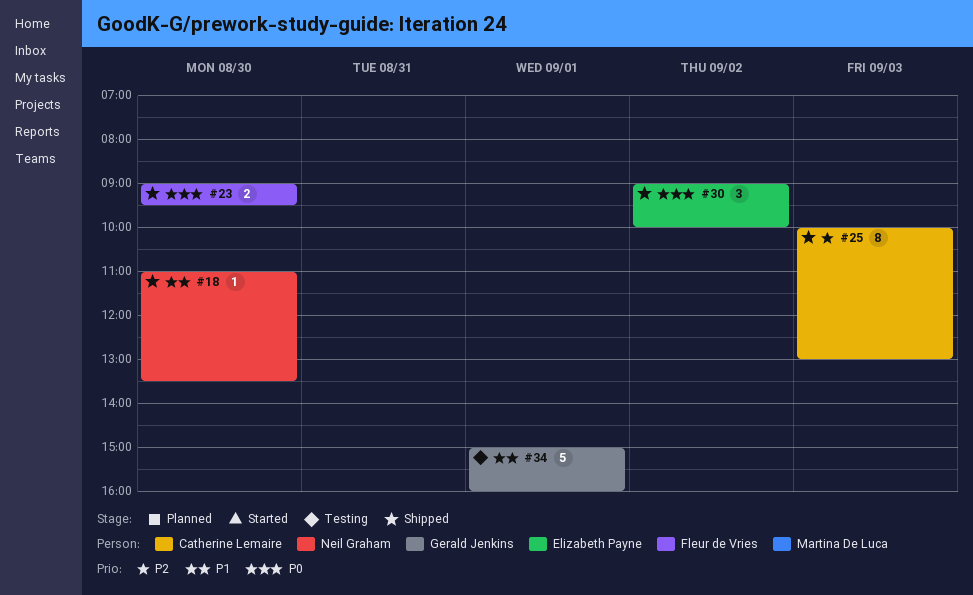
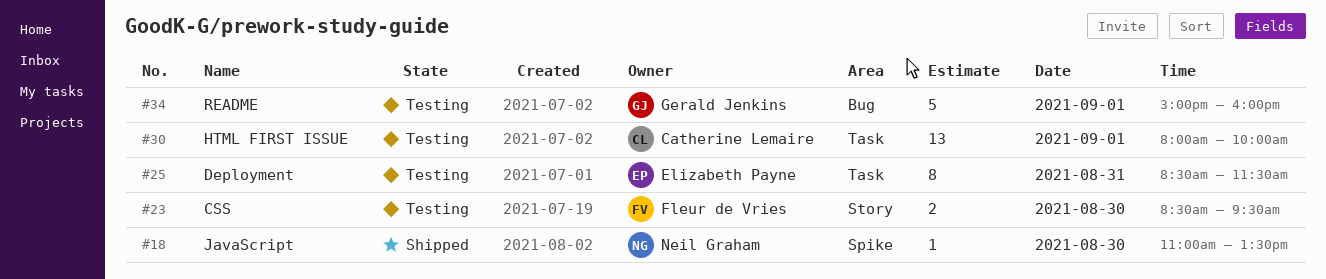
#23, status: Shipped -> Testing
#23, begins: 09:00 -> 08:30
#25, status: Shipped -> Testing
#25, owner: Catherine Lemaire -> Elizabeth Payne
#25, day: Sep 3 -> Aug 31
#25, begins: 10:00 -> 08:30
#25, ends: 13:00 -> 11:30
#30, status: Shipped -> Testing
#30, owner: Elizabeth Payne -> Catherine Lemaire
#30, estimate: 3 -> 13
#30, day: Sep 2 -> Sep 1
#30, begins: 09:00 -> 08:00

